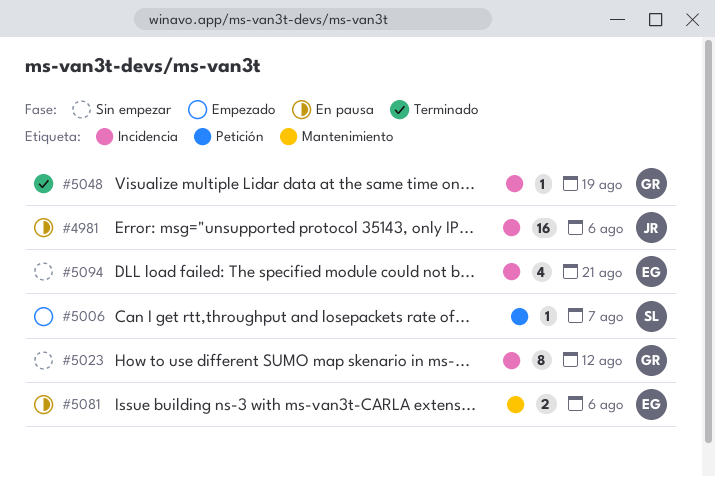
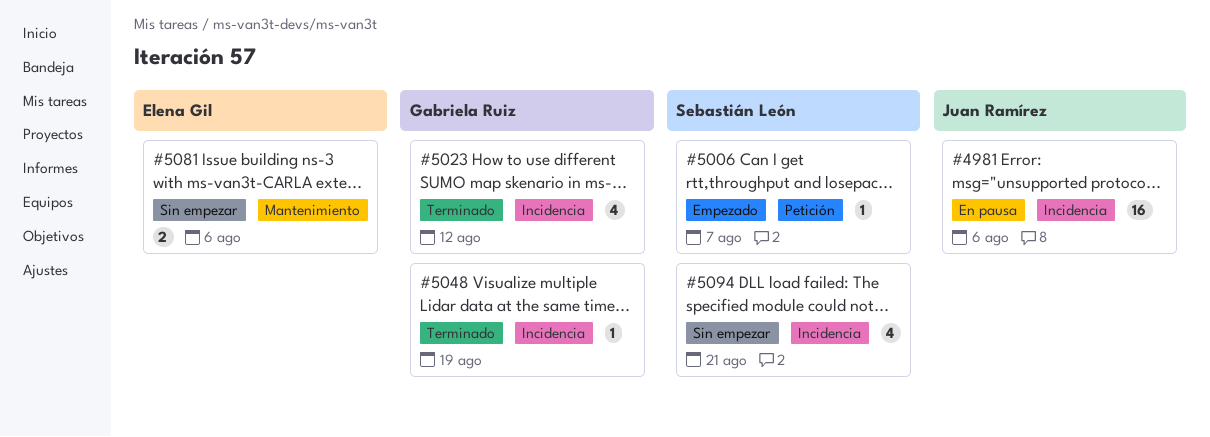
#5023, status: Sin empezar -> Terminado
#5023, estimate: 8 -> 4
#5081, status: En pausa -> Sin empezar
#5094, owner: Elena Gil -> Sebastián León

